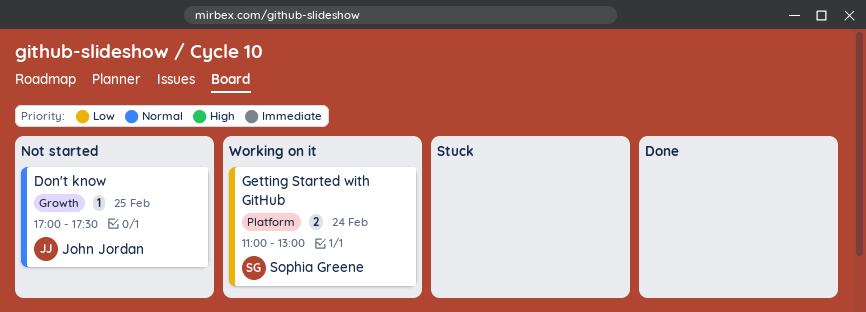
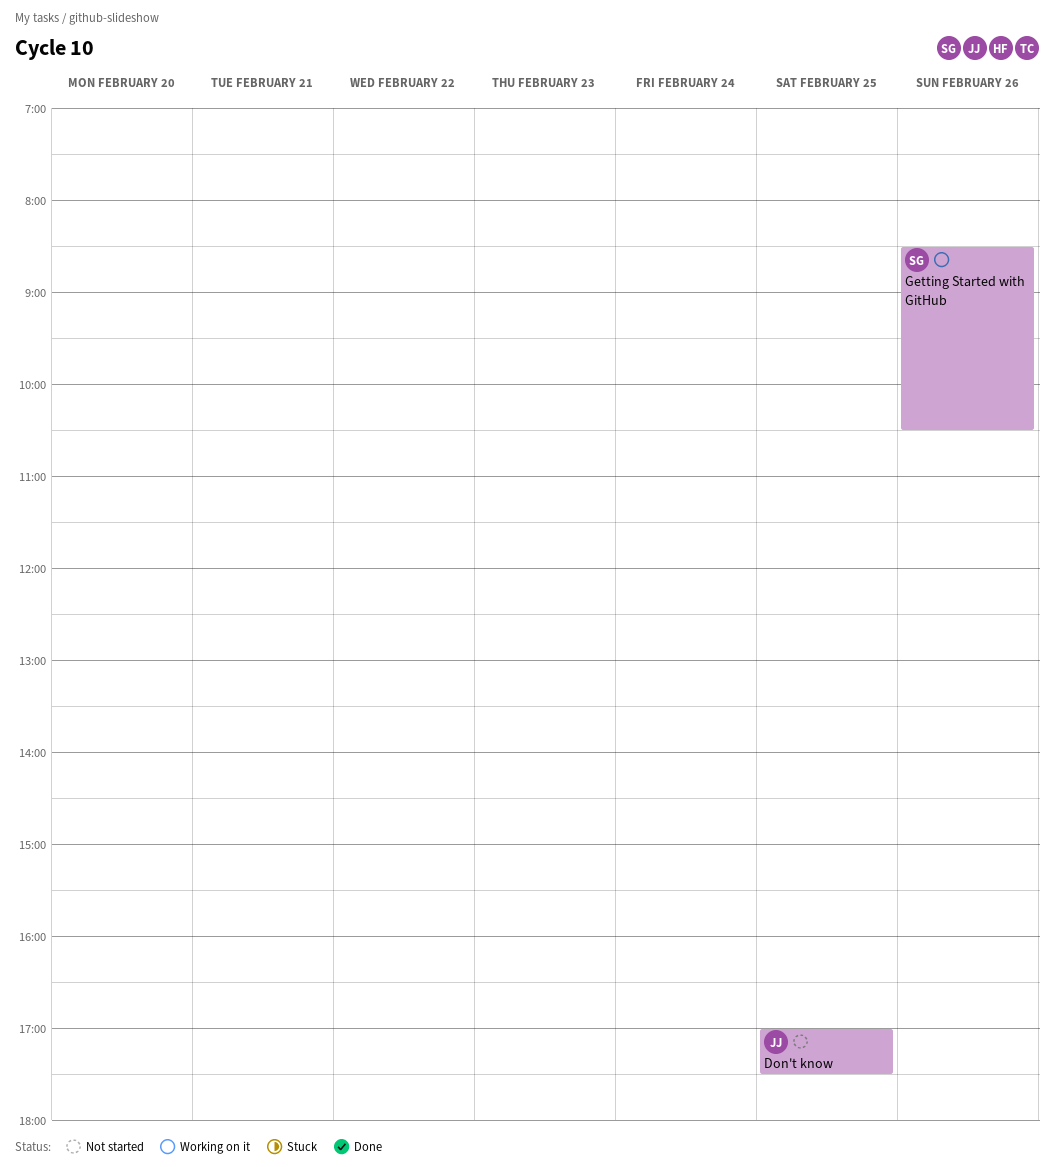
Getting Started with GitHub, day: Feb 24 -> Feb 26
Getting Started with GitHub, begins: 11:00 -> 08:30
Getting Started with GitHub, ends: 13:00 -> 10:30

